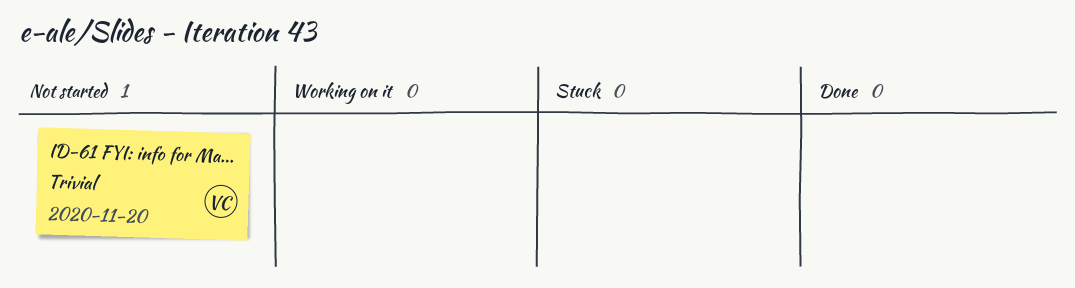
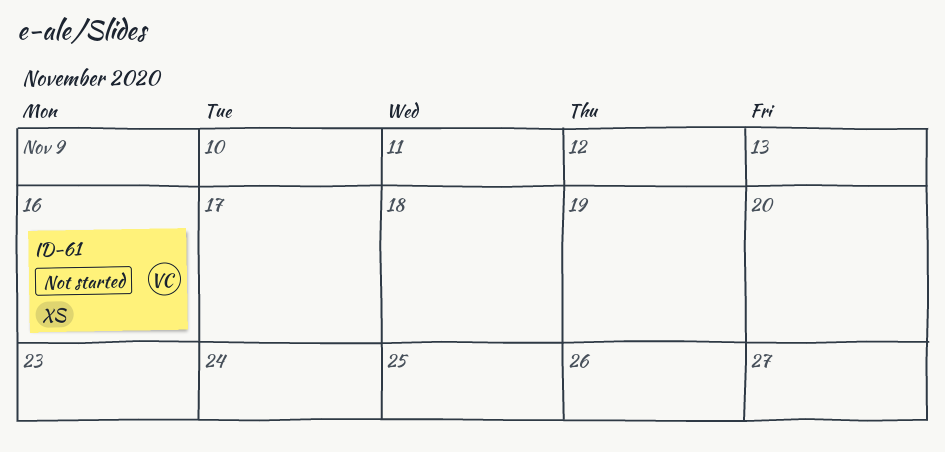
ID-61, due: Nov 20 -> Nov 16

